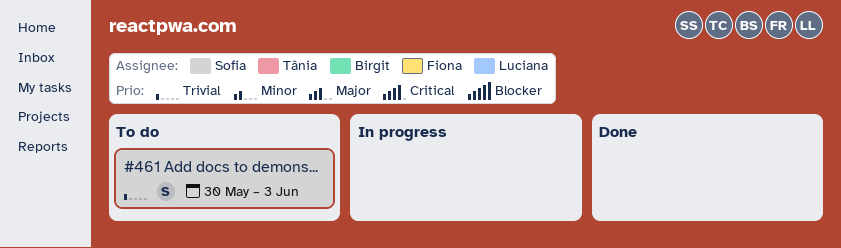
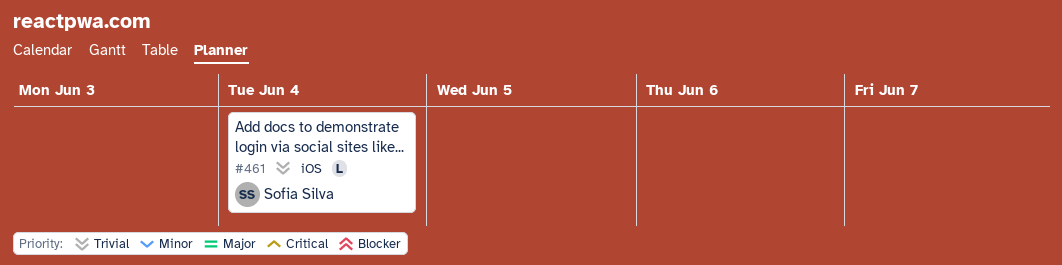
#461, estimate: S -> L
#461, due: Jun 3 -> Jun 4

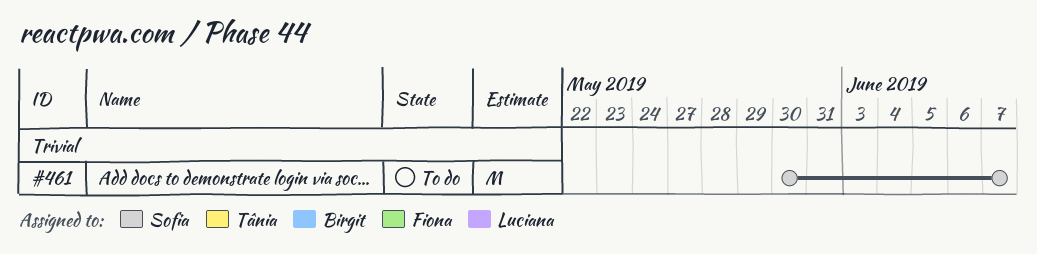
#461, estimate: L -> M
#461, due: Jun 4 -> Jun 7

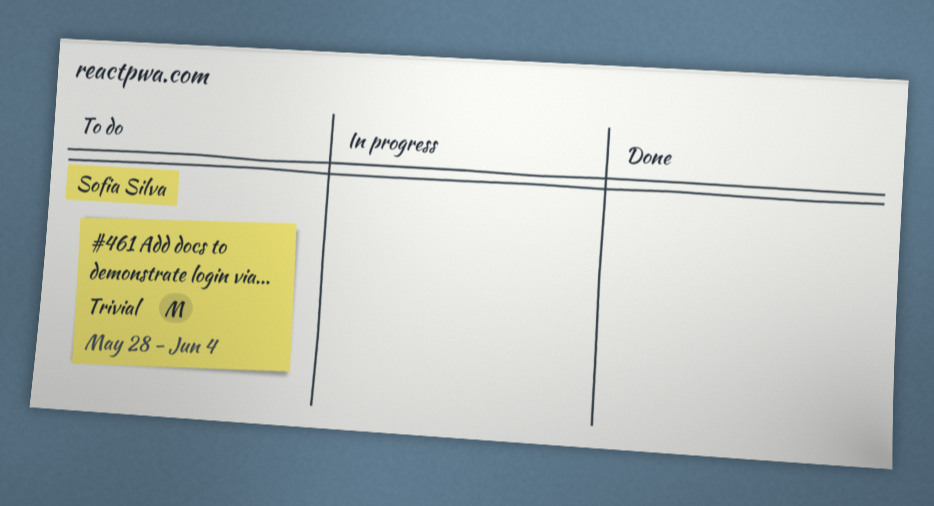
#461, start: May 30 -> May 28
#461, due: Jun 7 -> Jun 4

